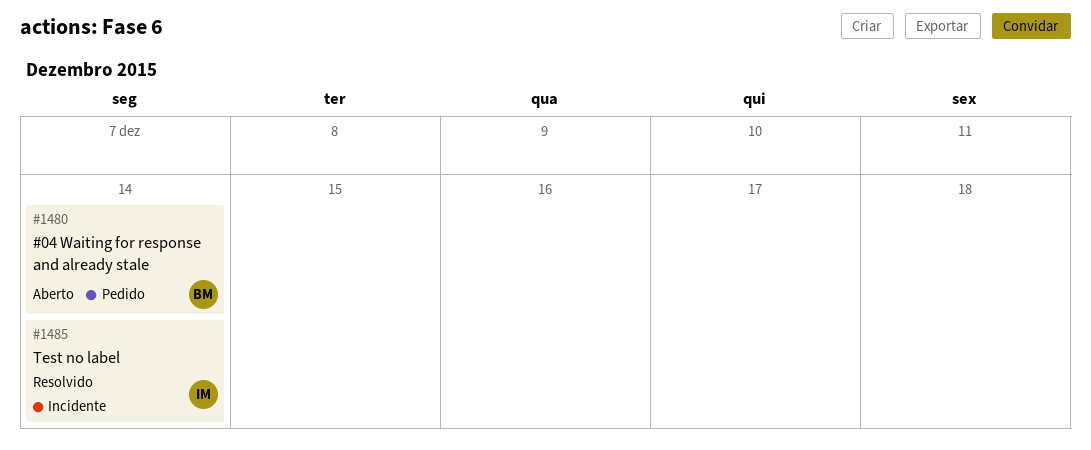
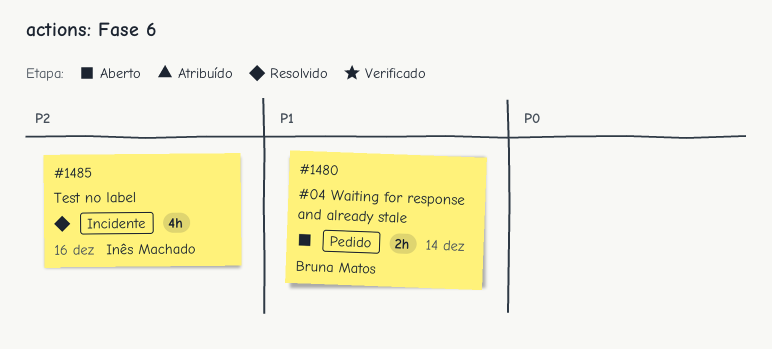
#1485, due: Dec 14 -> Dec 16

